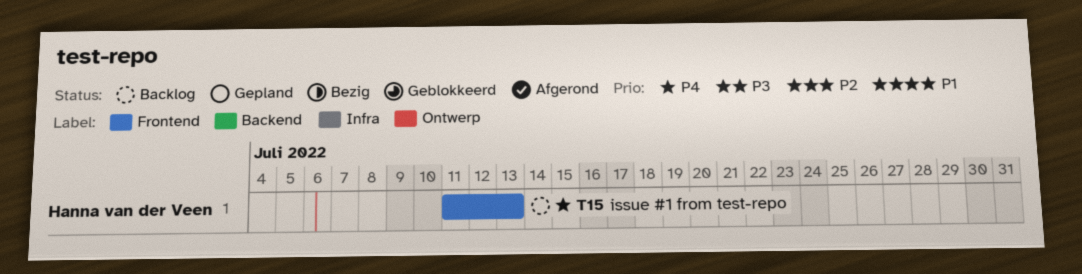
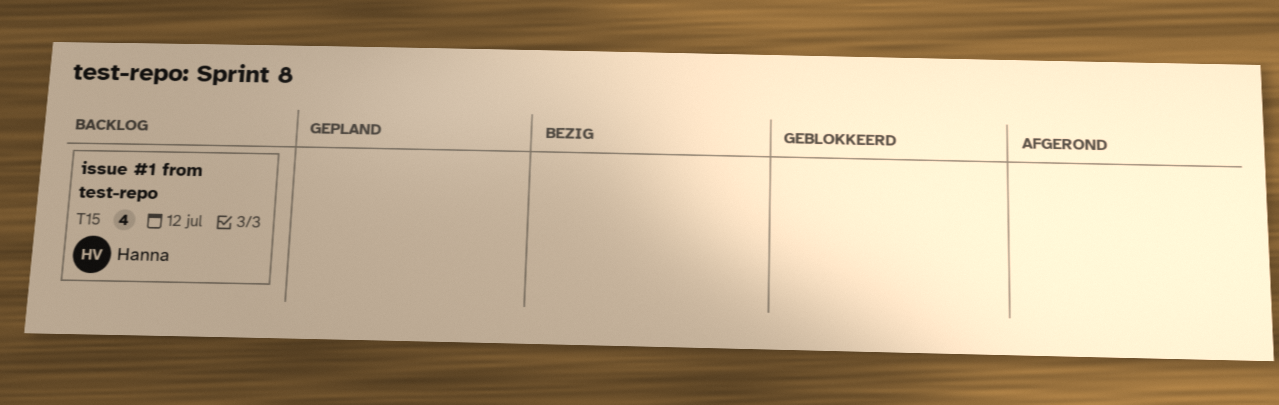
T15, due: Jul 13 -> Jul 12

